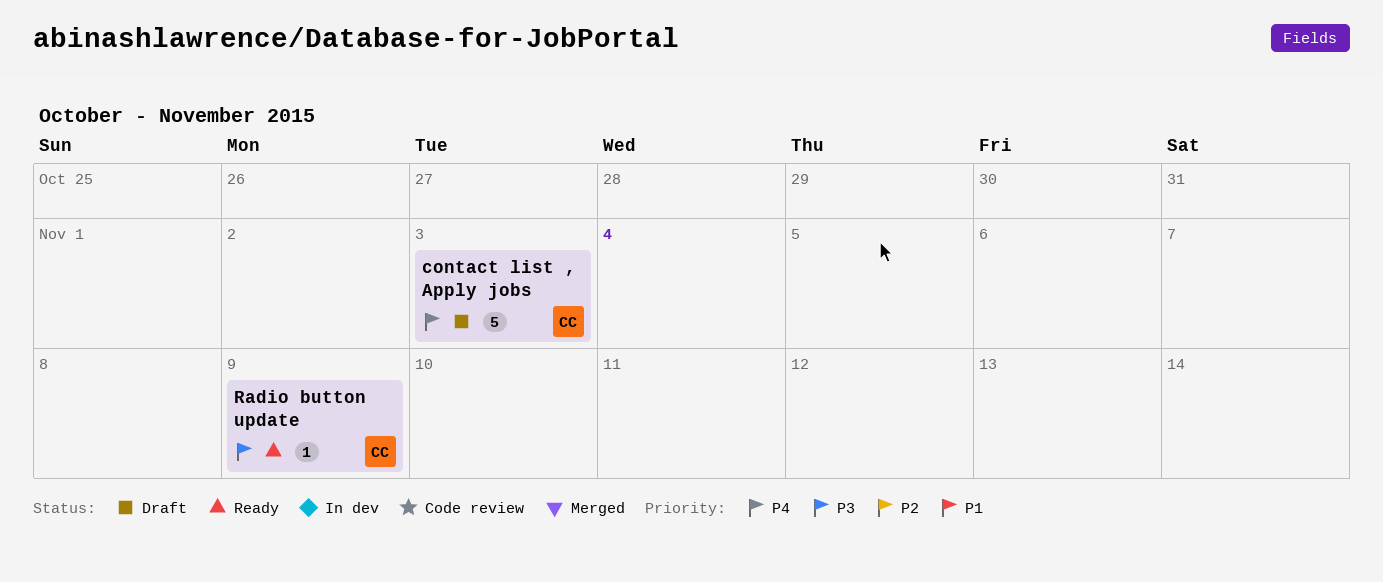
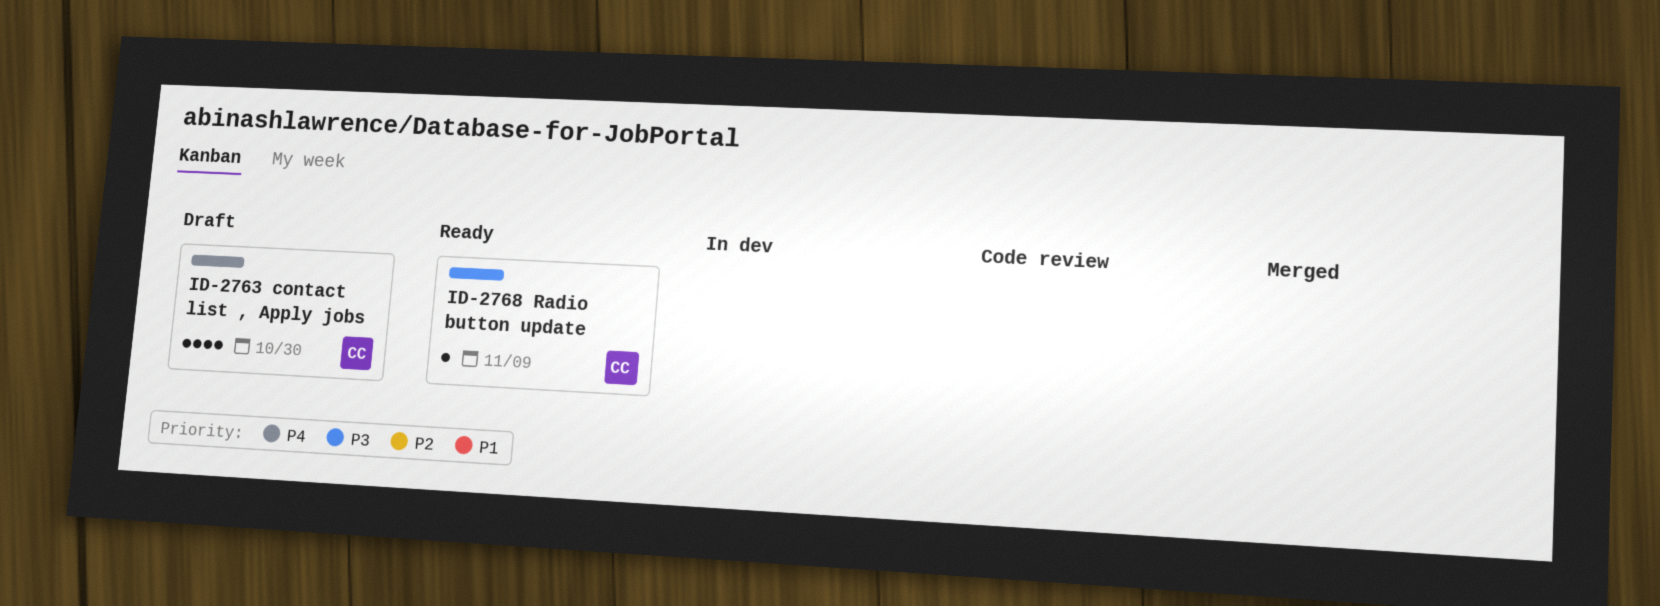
contact list , Apply jobs, estimate: 5 -> 4
contact list , Apply jobs, due: Nov 3 -> Oct 30

